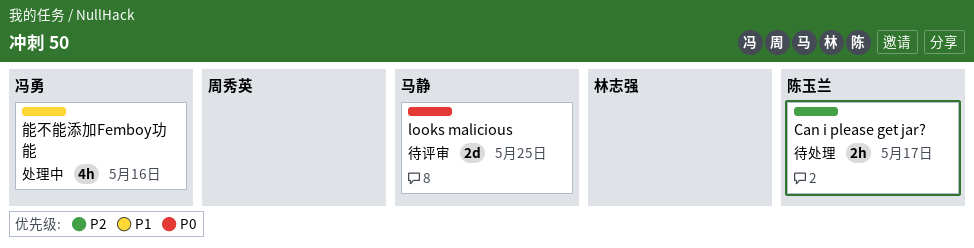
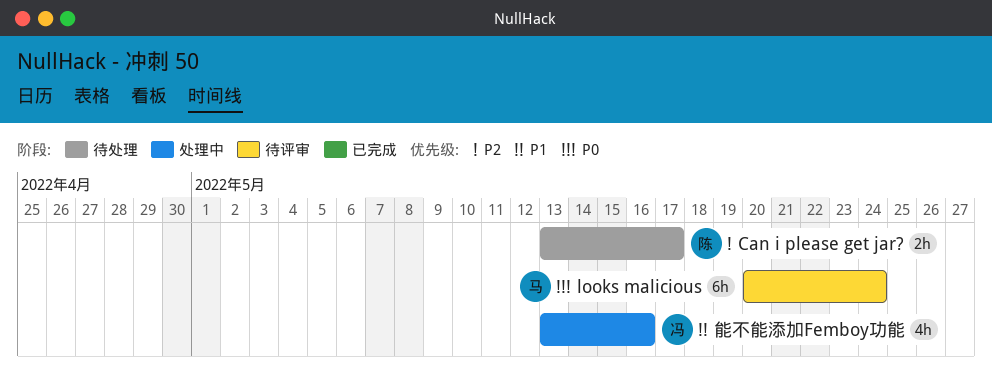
looks malicious, estimate: 2d -> 6h
looks malicious, due: May 25 -> May 24

